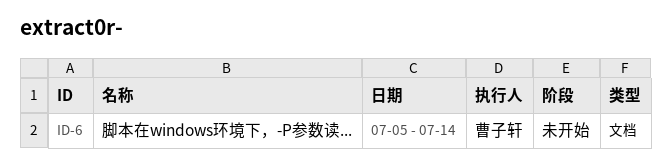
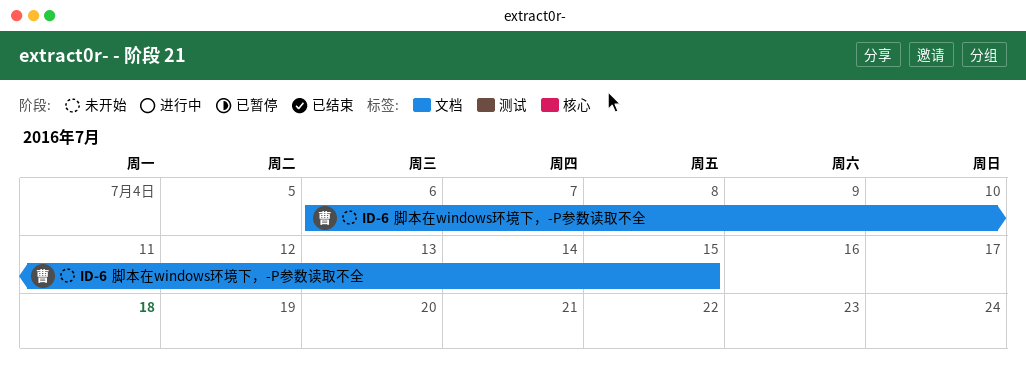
ID-6, start: Jul 5 -> Jul 6
ID-6, due: Jul 14 -> Jul 15

